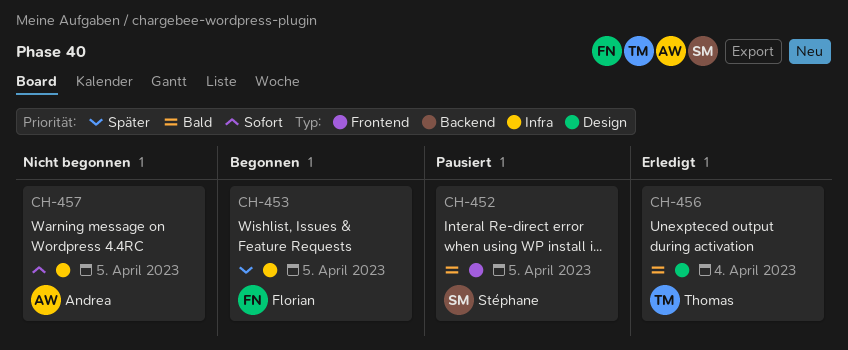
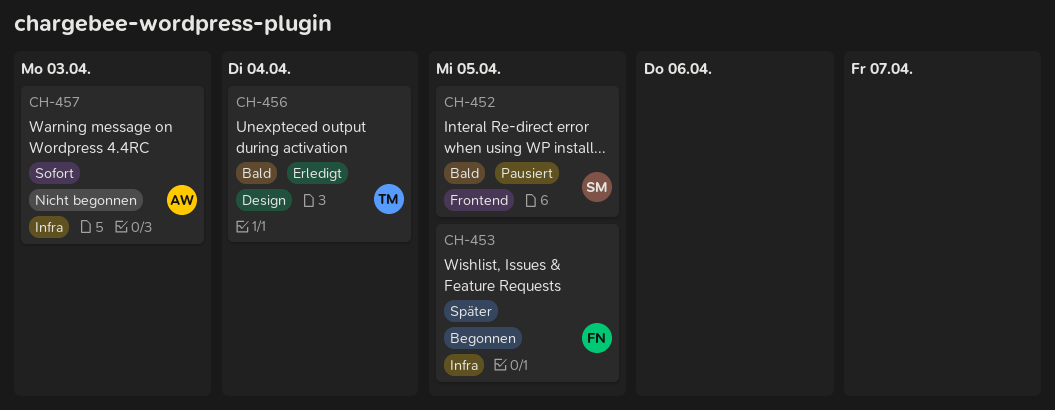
CH-457, due: Apr 5 -> Apr 3

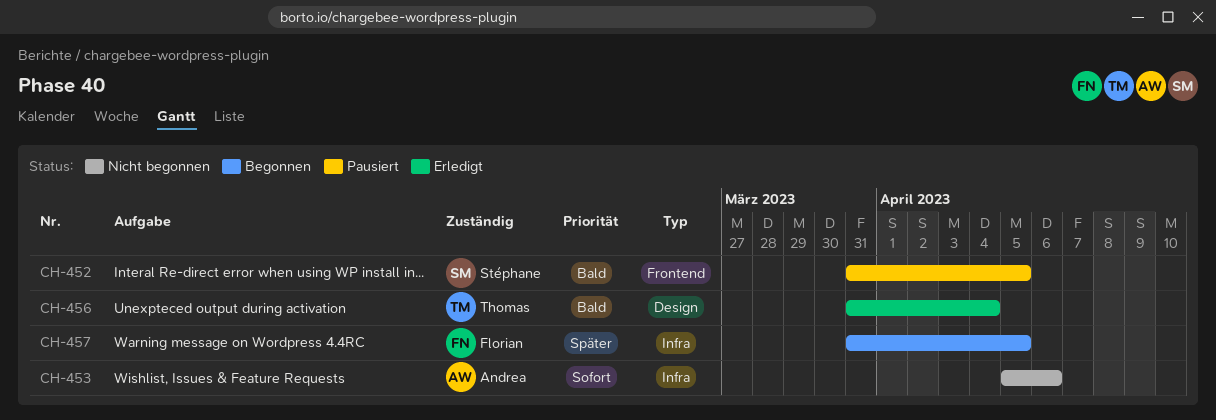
CH-453, status: Begonnen -> Nicht begonnen
CH-453, owner: Florian -> Andrea
CH-453, priority: Später -> Sofort
CH-453, due: Apr 5 -> Apr 6
CH-457, status: Nicht begonnen -> Begonnen
CH-457, owner: Andrea -> Florian
CH-457, priority: Sofort -> Später
CH-457, due: Apr 3 -> Apr 5

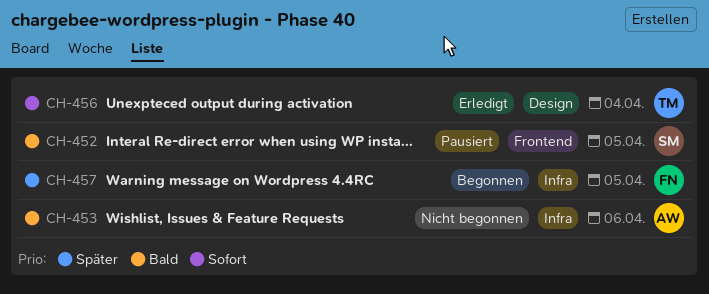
CH-453, priority: Sofort -> Bald
CH-456, priority: Bald -> Sofort

